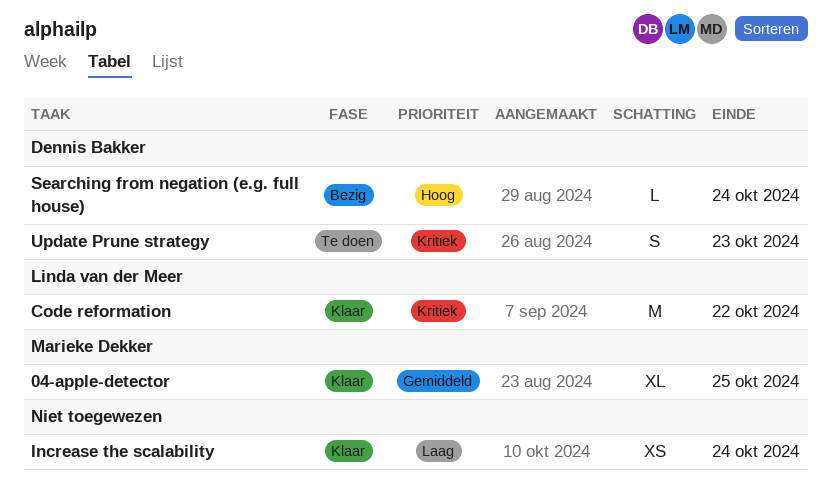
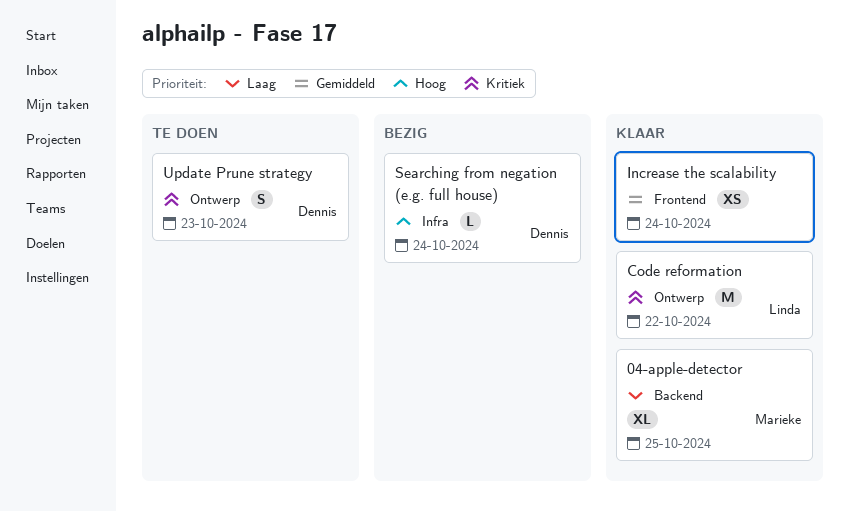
04-apple-detector, priority: Gemiddeld -> Laag
Increase the scalability, priority: Laag -> Gemiddeld

